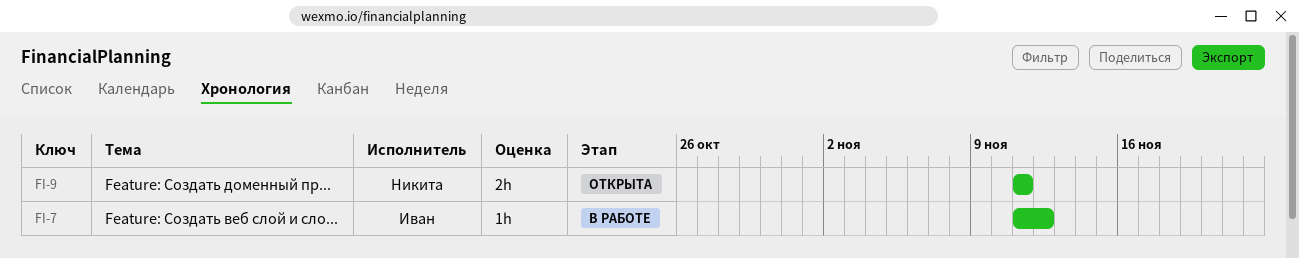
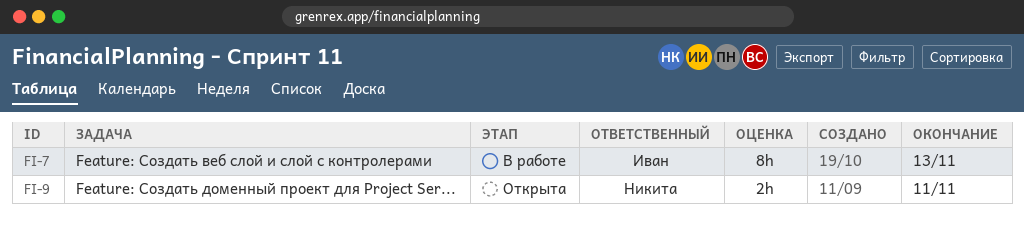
FI-7, estimate: 1h -> 8h
FI-7, due: Nov 12 -> Nov 13

